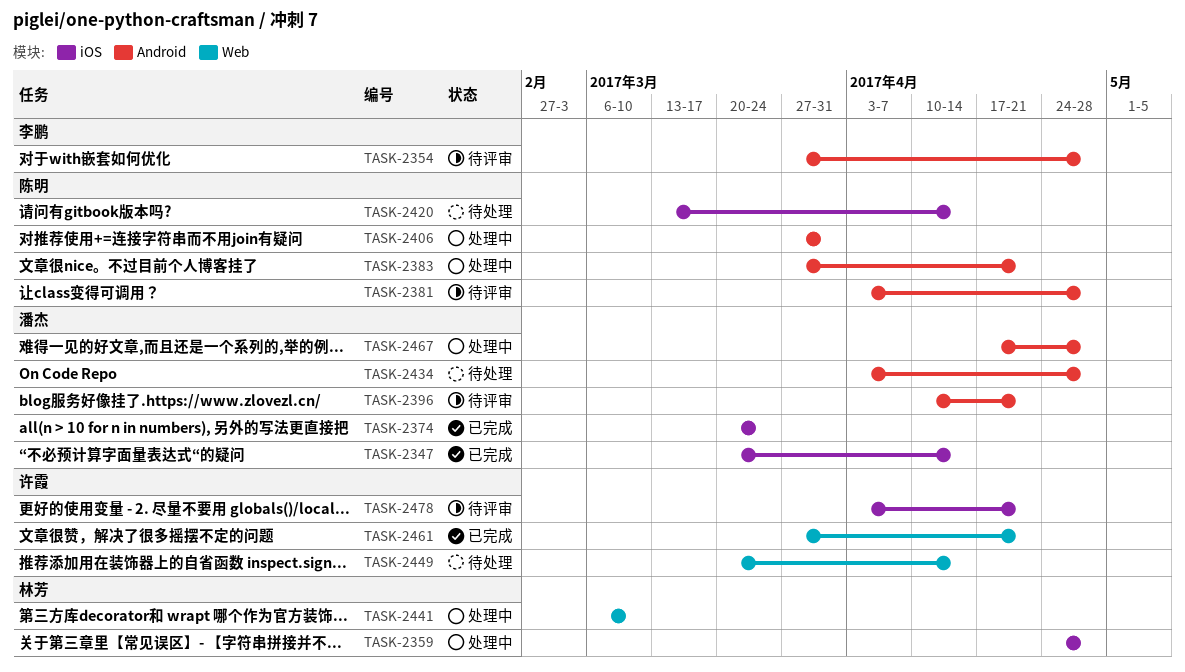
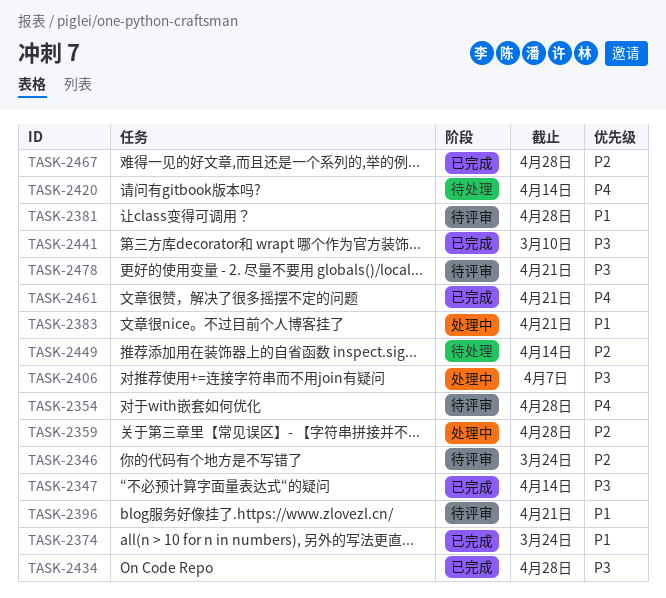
TASK-2346: none -> present
TASK-2406, due: Mar 31 -> Apr 7
TASK-2434, status: 待处理 -> 已完成
TASK-2441, status: 处理中 -> 已完成
TASK-2467, status: 处理中 -> 已完成

